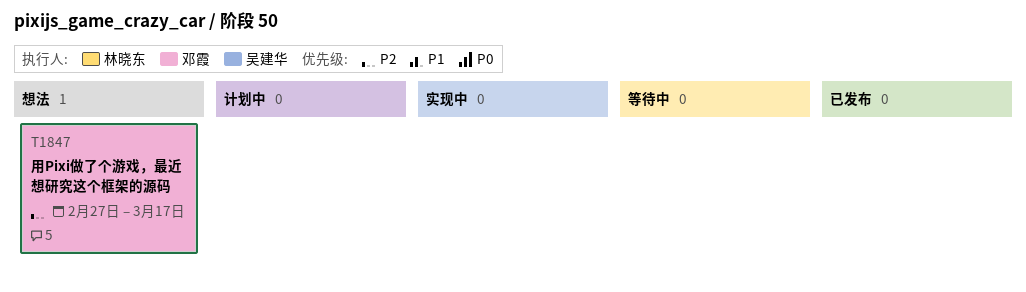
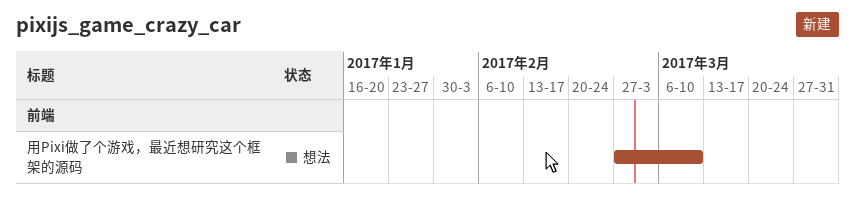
用Pixi做了个游戏，最近想研究这个框架的源码, due: Mar 17 -> Mar 10

